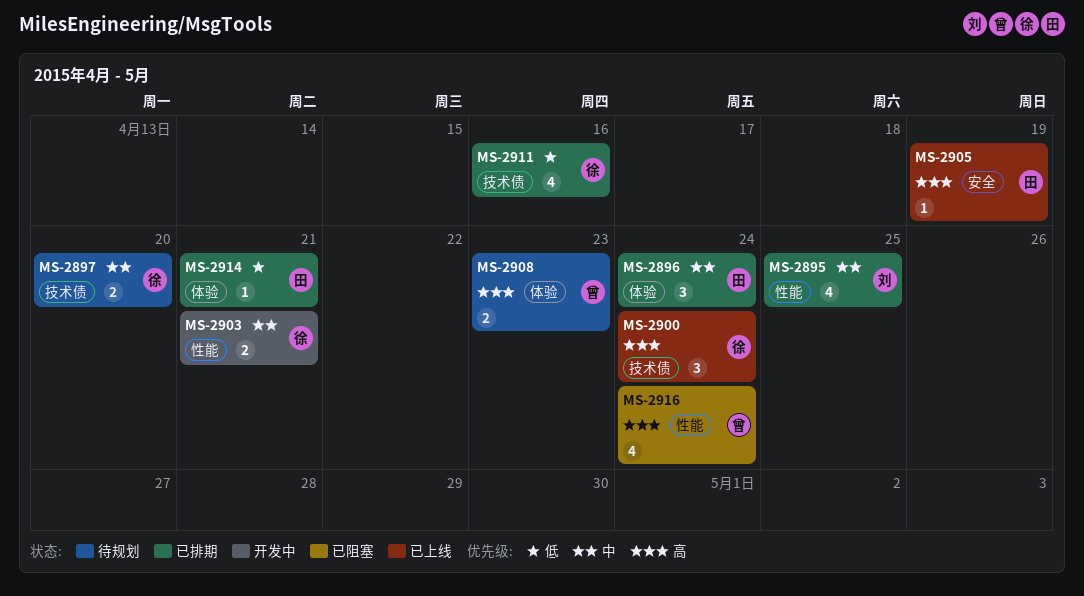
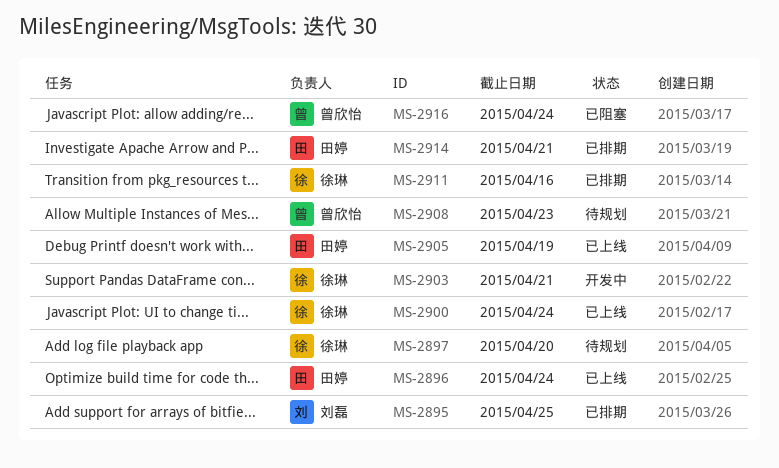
MS-2896, status: 已排期 -> 已上线

